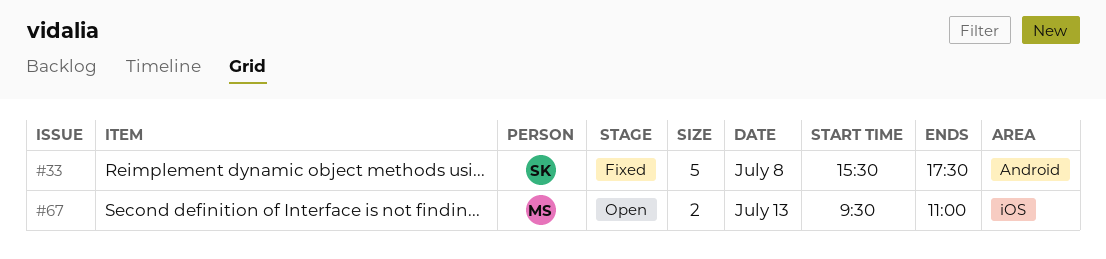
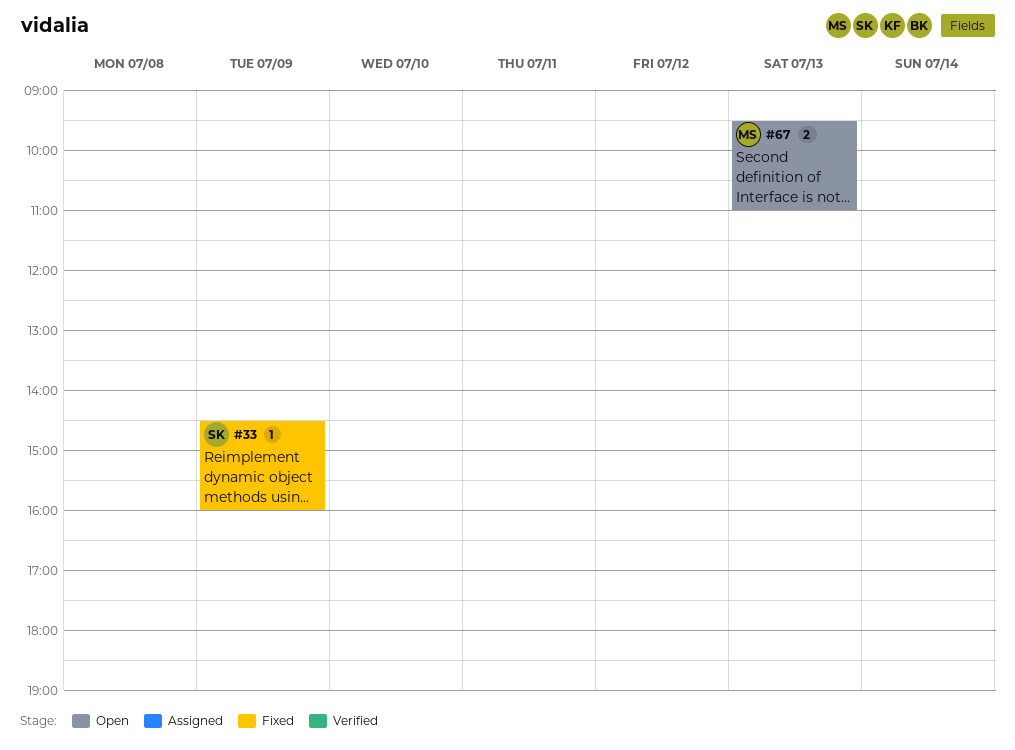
#33, estimate: 5 -> 1
#33, day: Jul 8 -> Jul 9
#33, begins: 15:30 -> 14:30
#33, ends: 17:30 -> 16:00

